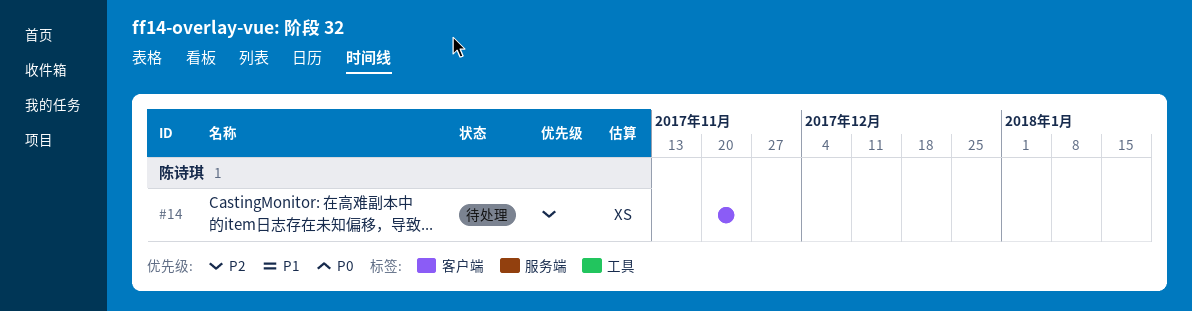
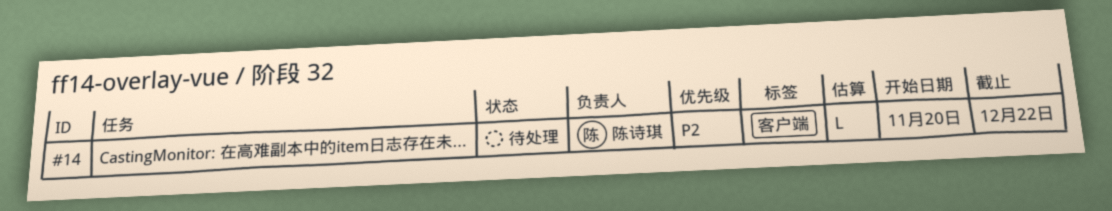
#14, estimate: XS -> L
#14, due: Nov 24 -> Dec 22

